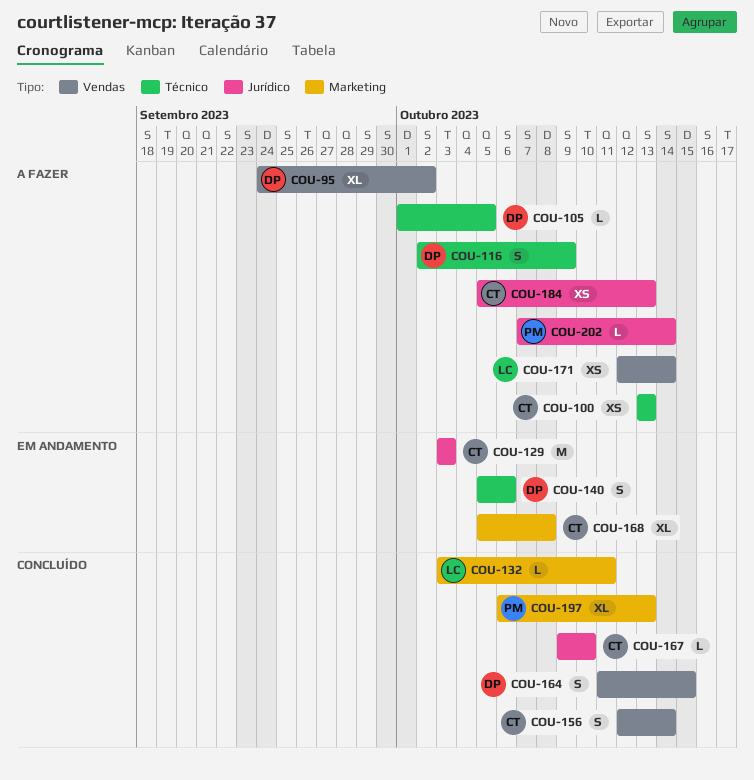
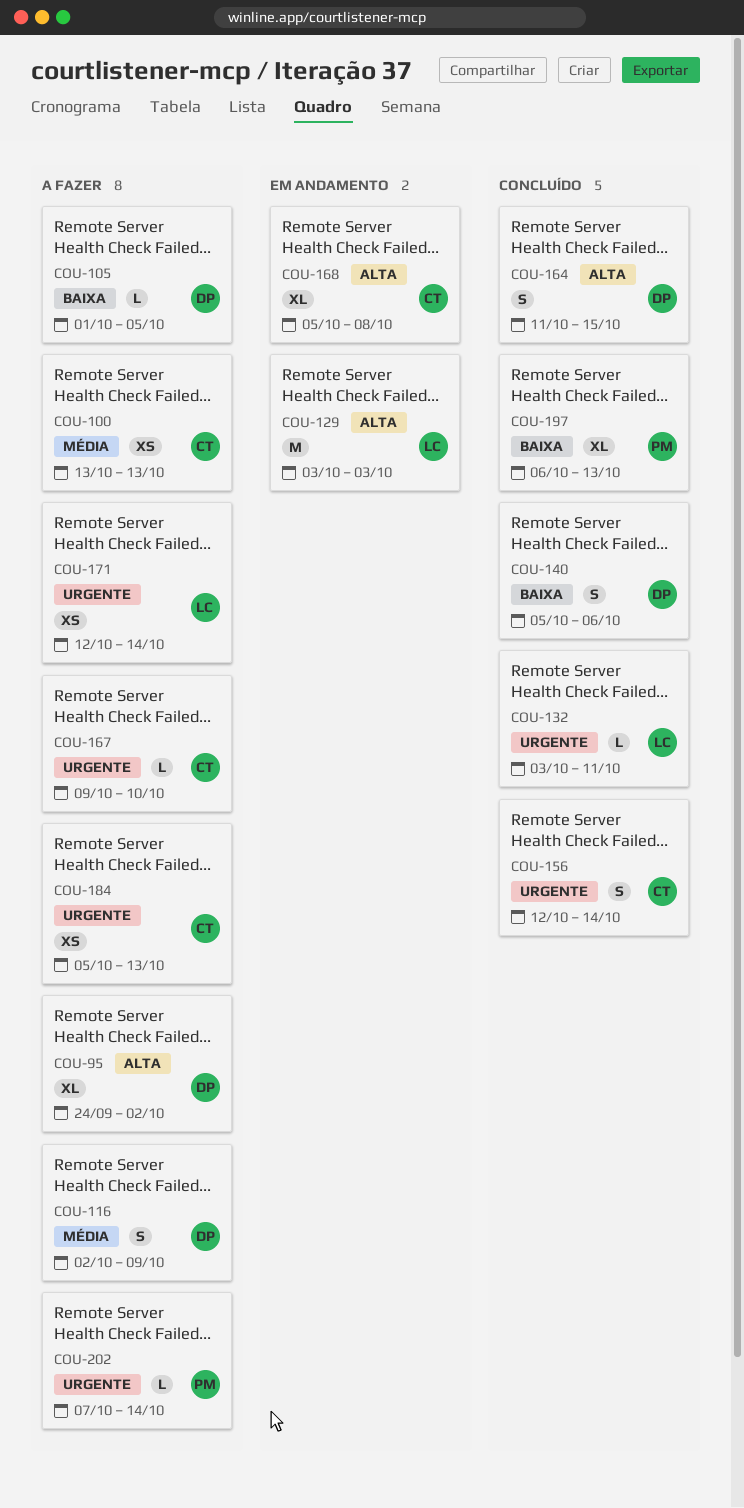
COU-129, owner: CT -> LC
COU-140, status: Em andamento -> Concluído
COU-167, status: Concluído -> A fazer

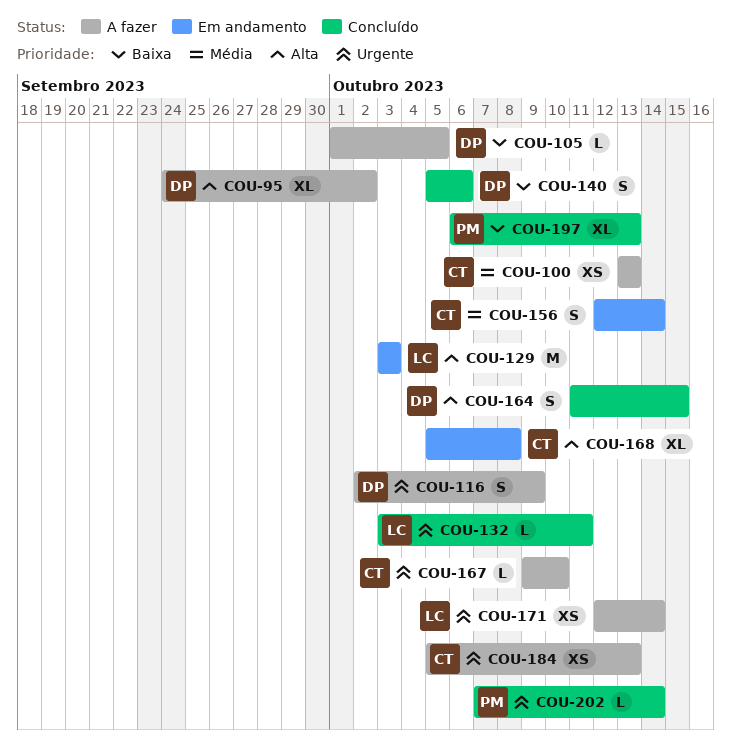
COU-116, priority: Média -> Urgente
COU-156, status: Concluído -> Em andamento
COU-156, priority: Urgente -> Média
COU-202, status: A fazer -> Concluído

